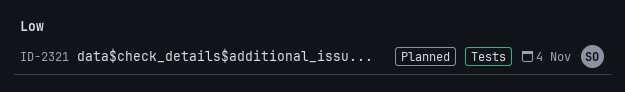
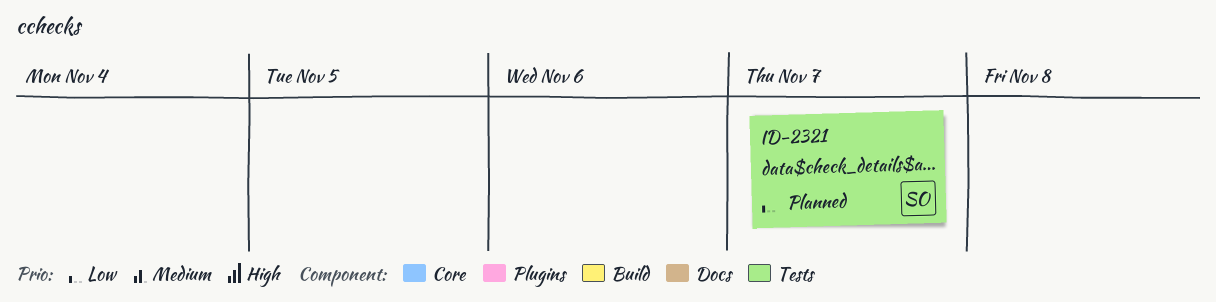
ID-2321, due: Nov 4 -> Nov 7

